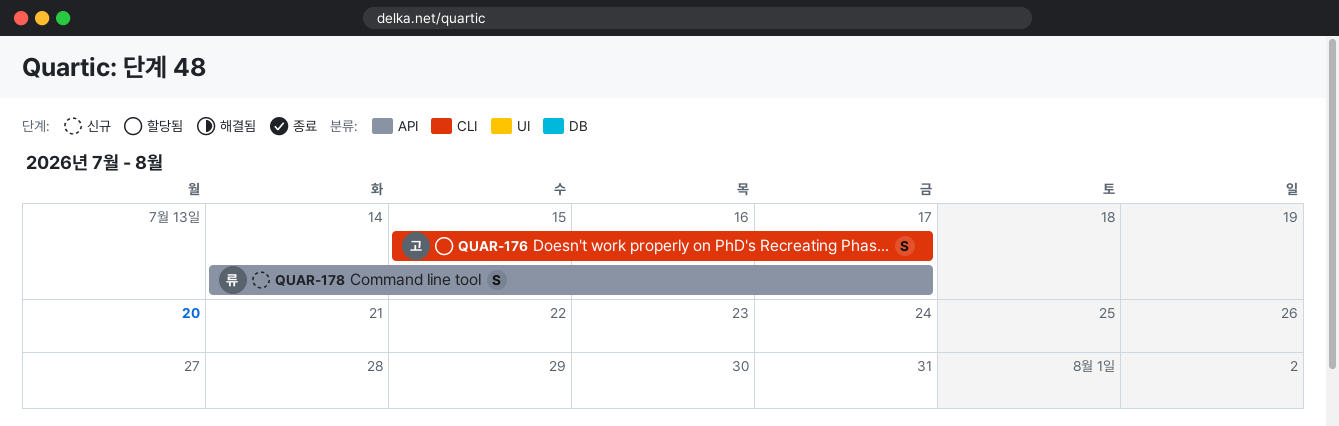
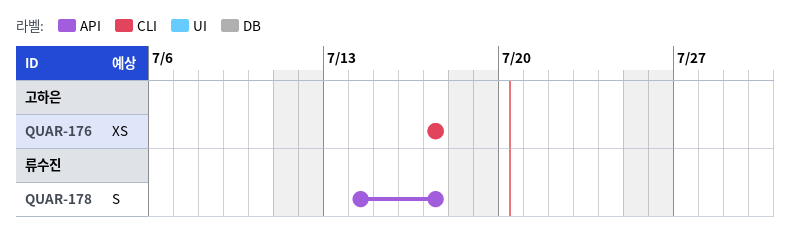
QUAR-176, estimate: S -> XS
QUAR-176, start: Jul 15 -> Jul 17

